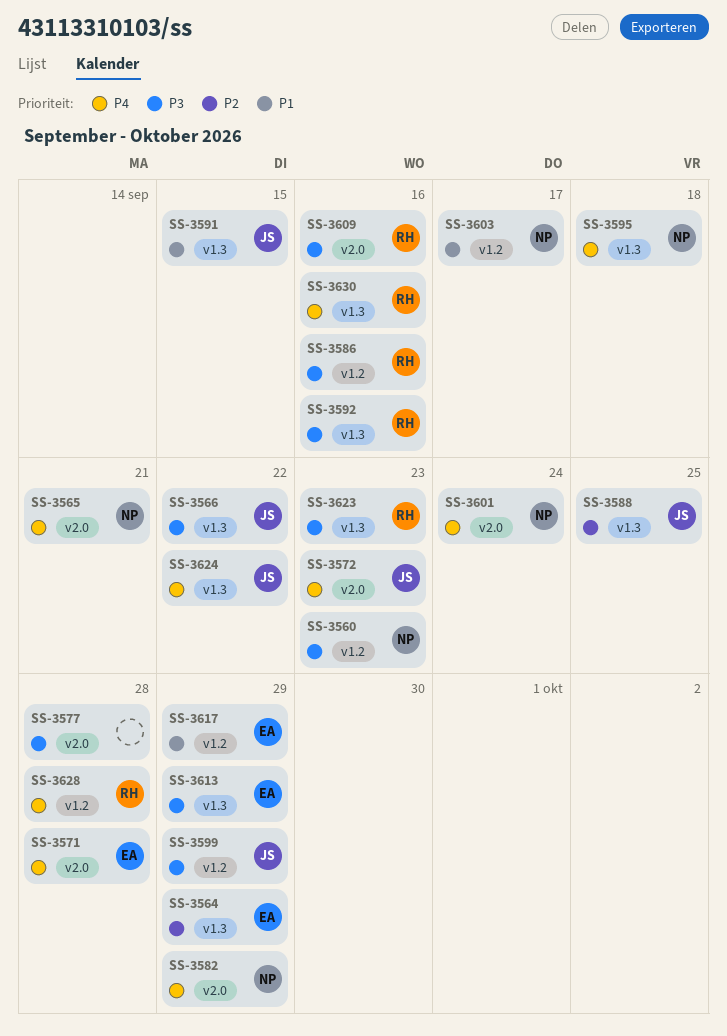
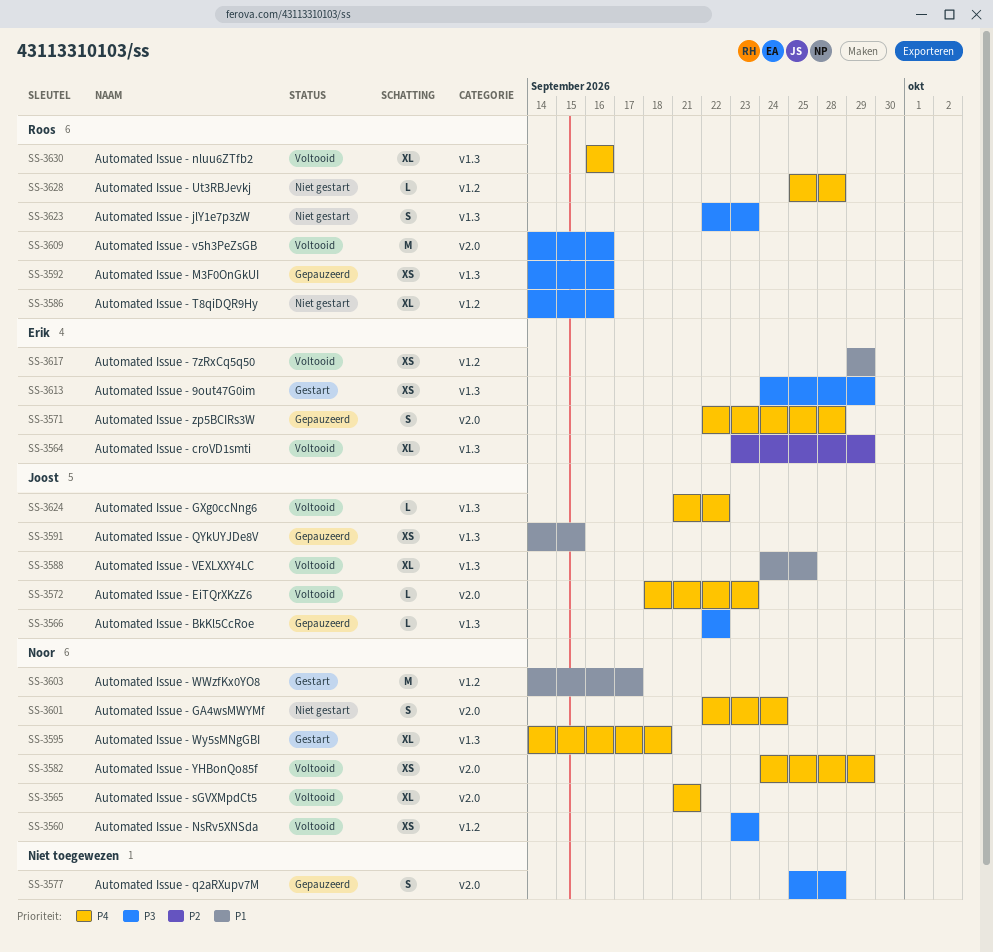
SS-3588, priority: P2 -> P1
SS-3599: present -> none

